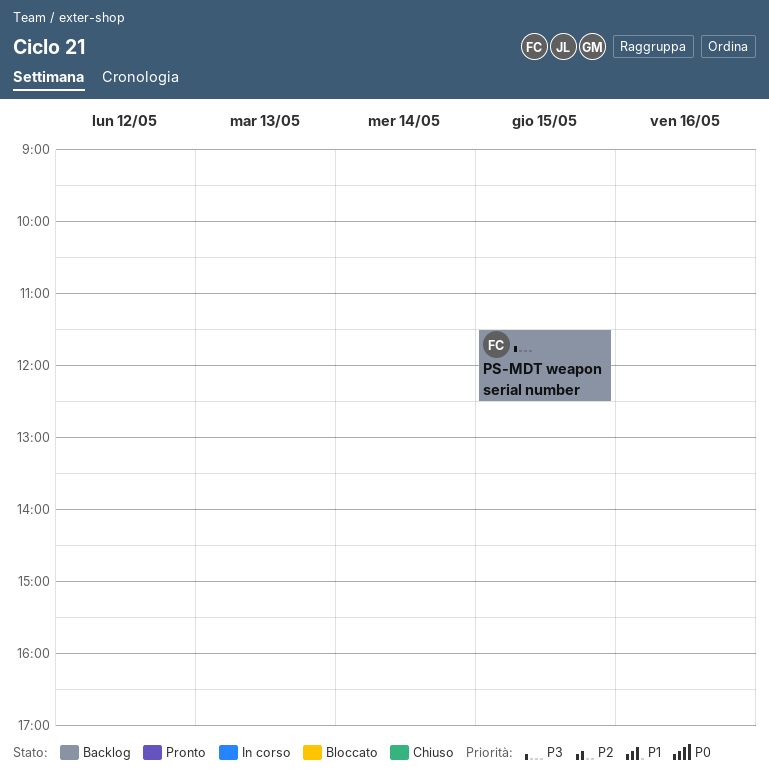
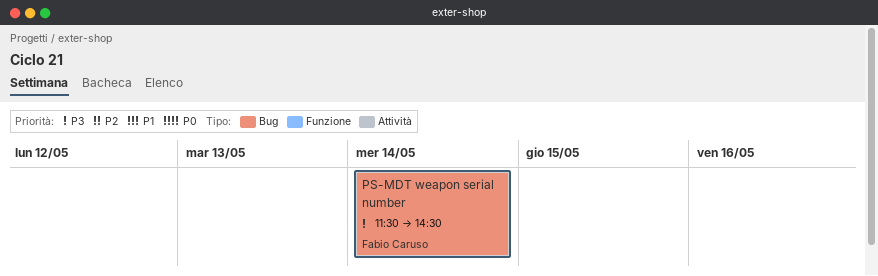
PS-MDT weapon serial number, day: May 15 -> May 14
PS-MDT weapon serial number, ends: 12:30 -> 14:30

